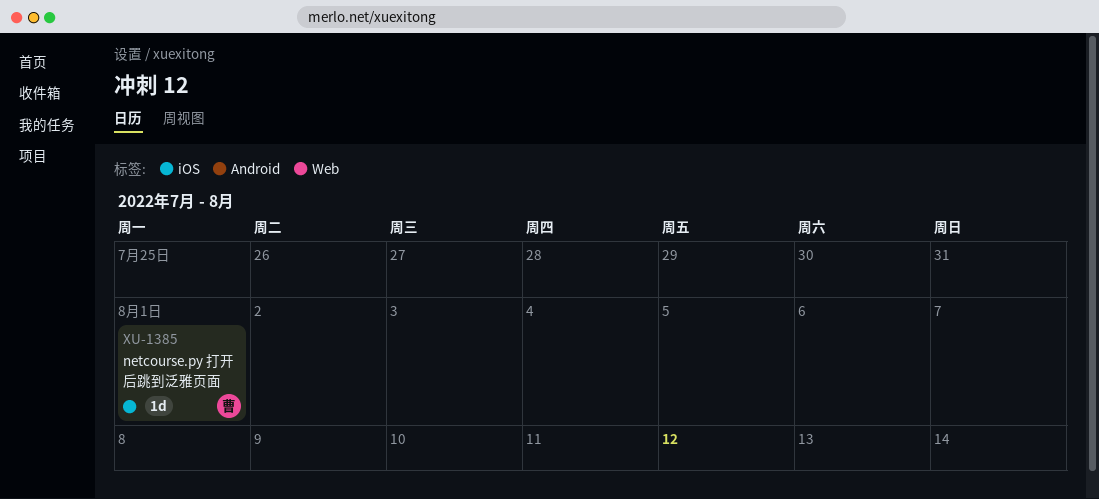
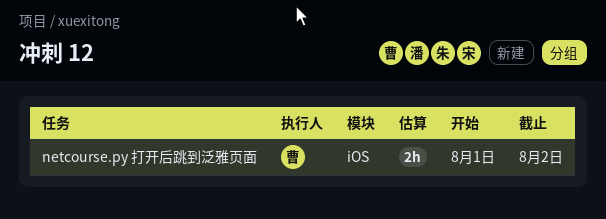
netcourse.py 打开后跳到泛雅页面, estimate: 1d -> 2h
netcourse.py 打开后跳到泛雅页面, due: Aug 1 -> Aug 2

